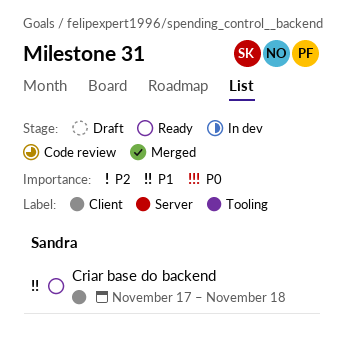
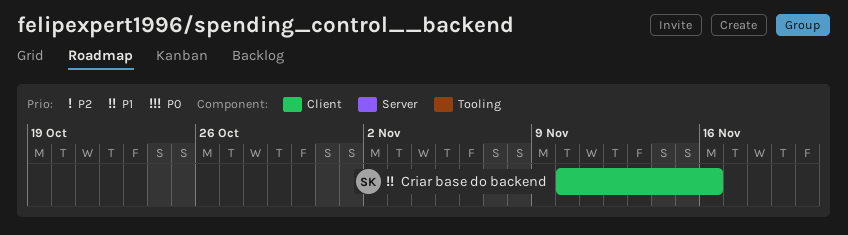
Criar base do backend, start: Nov 17 -> Nov 10
Criar base do backend, due: Nov 18 -> Nov 16

